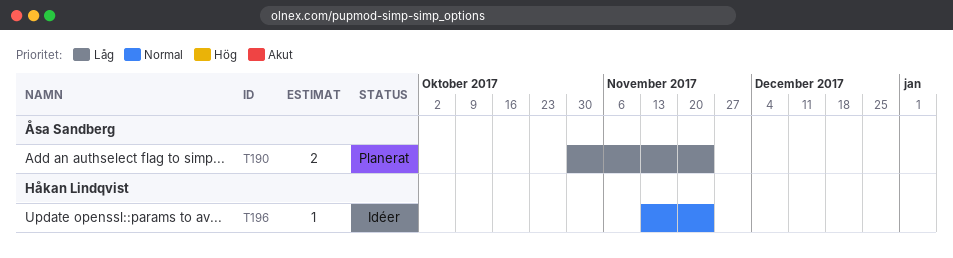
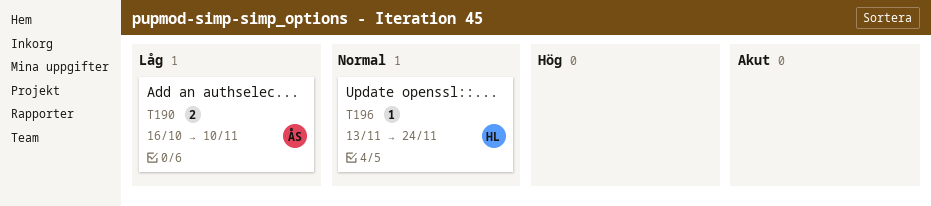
T190, start: Oct 30 -> Oct 16
T190, due: Nov 24 -> Nov 10

